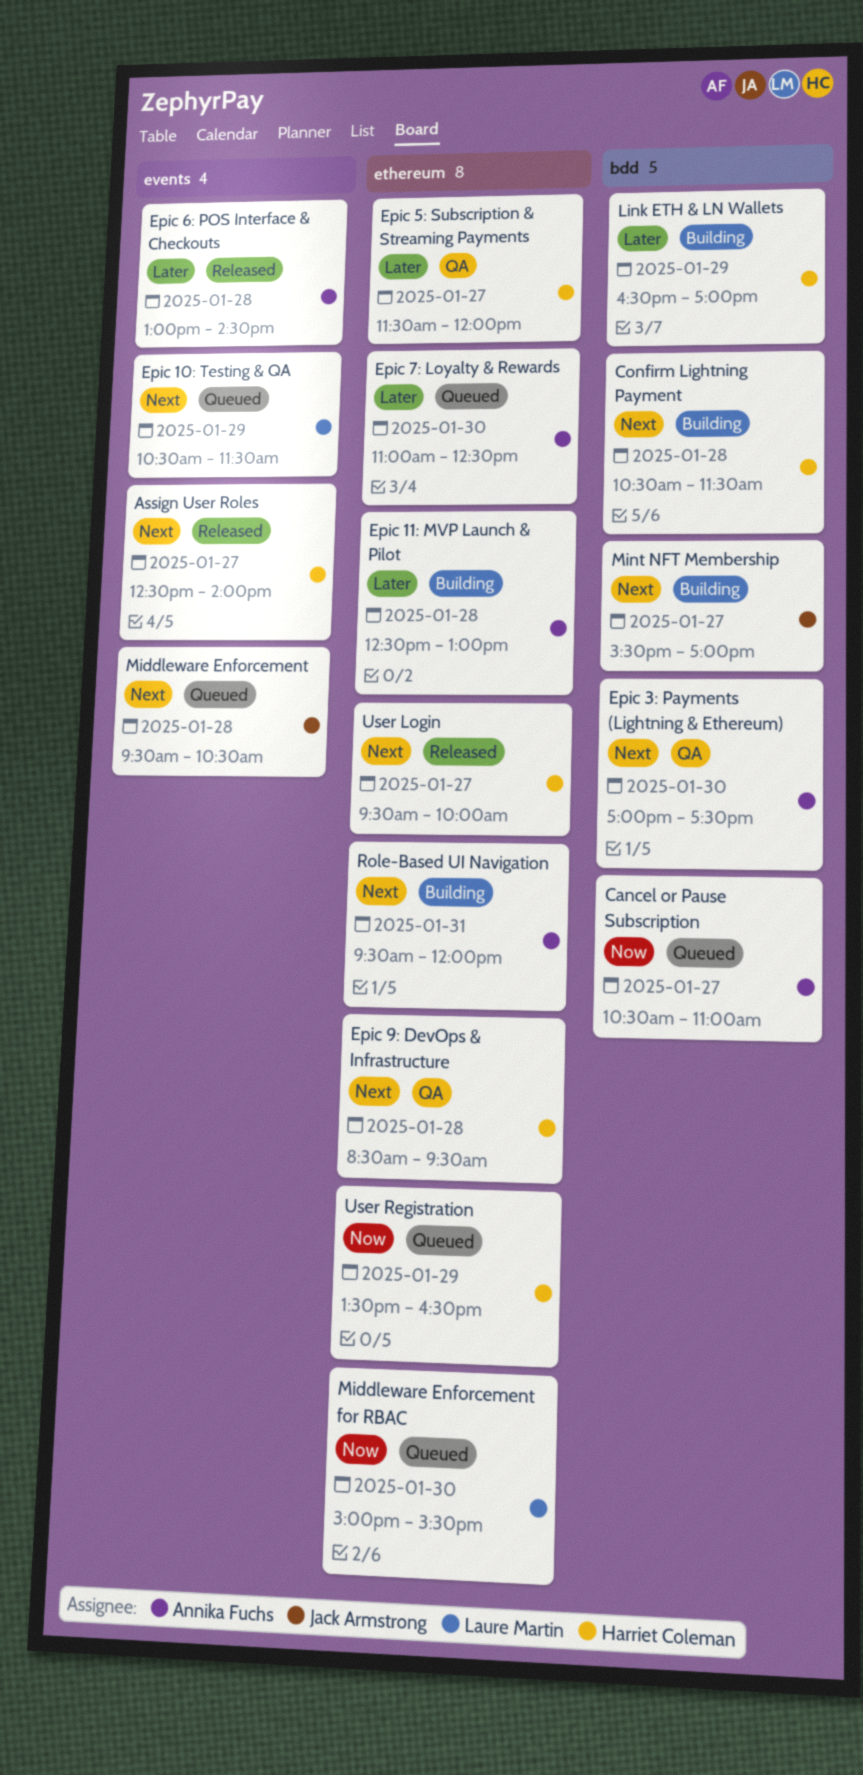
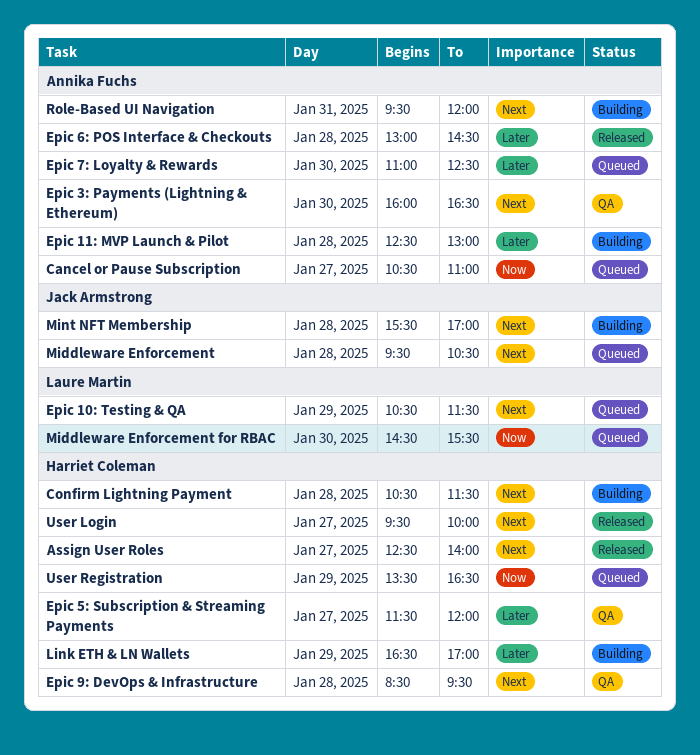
Epic 3: Payments (Lightning & Ethereum), begins: 17:00 -> 16:00
Epic 3: Payments (Lightning & Ethereum), ends: 17:30 -> 16:30
Middleware Enforcement for RBAC, begins: 15:00 -> 14:30
Mint NFT Membership, day: Jan 27 -> Jan 28

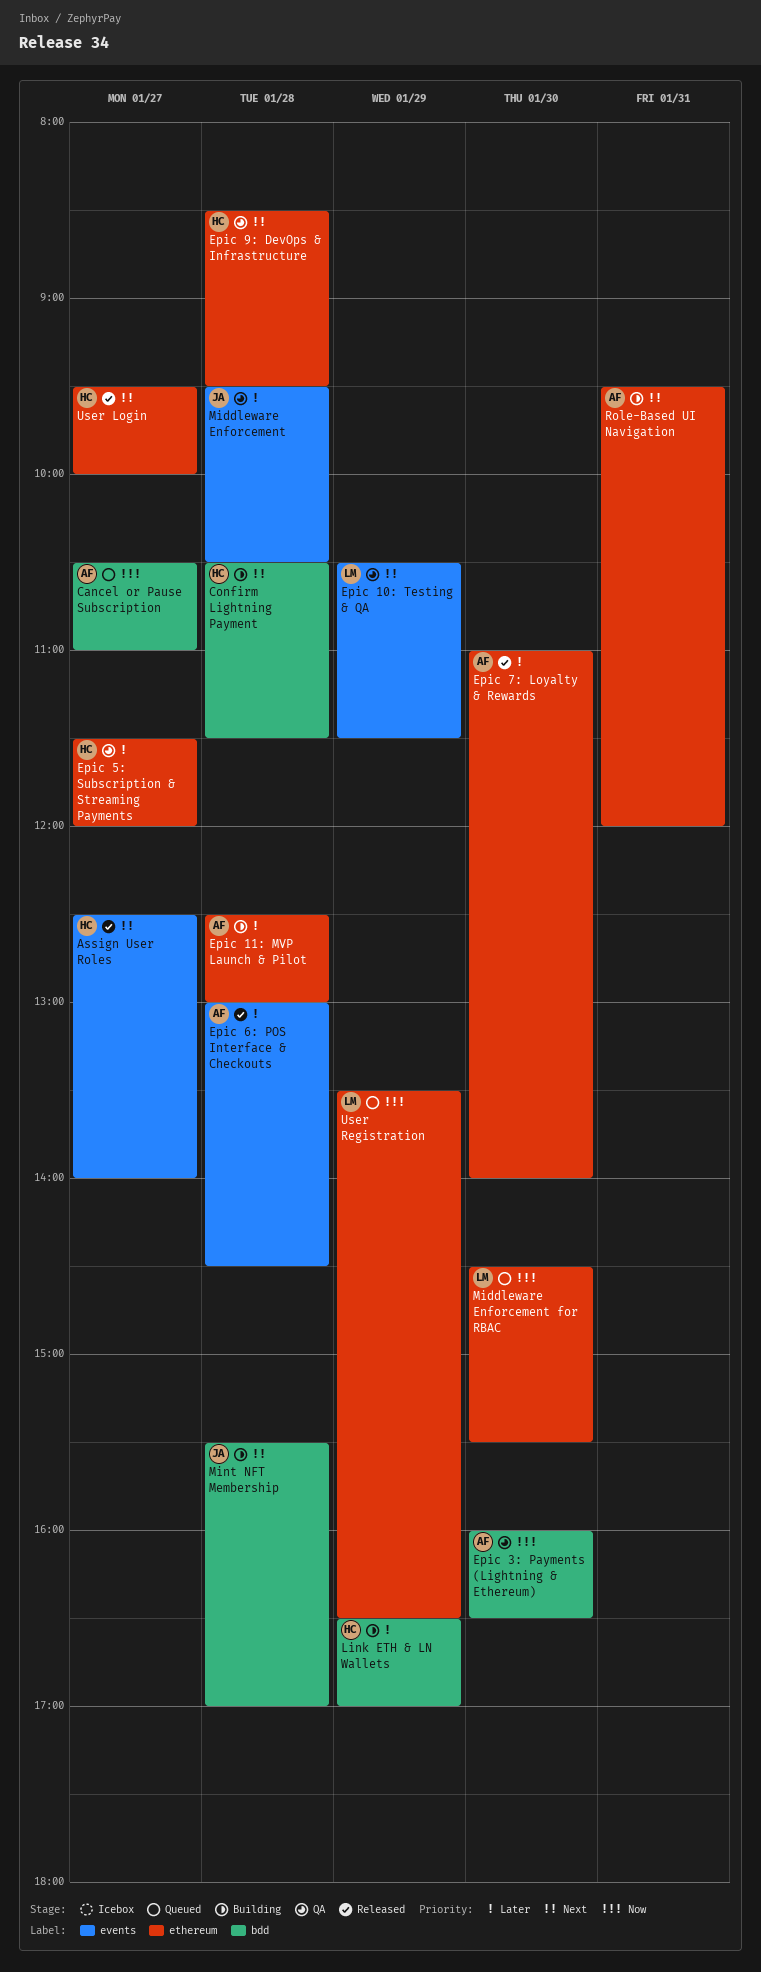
Epic 10: Testing & QA, status: Queued -> QA
Epic 3: Payments (Lightning & Ethereum), priority: Next -> Now
Epic 7: Loyalty & Rewards, status: Queued -> Released
Epic 7: Loyalty & Rewards, ends: 12:30 -> 14:00
Middleware Enforcement, status: Queued -> QA
Middleware Enforcement, priority: Next -> Later
User Registration, owner: Harriet Coleman -> Laure Martin

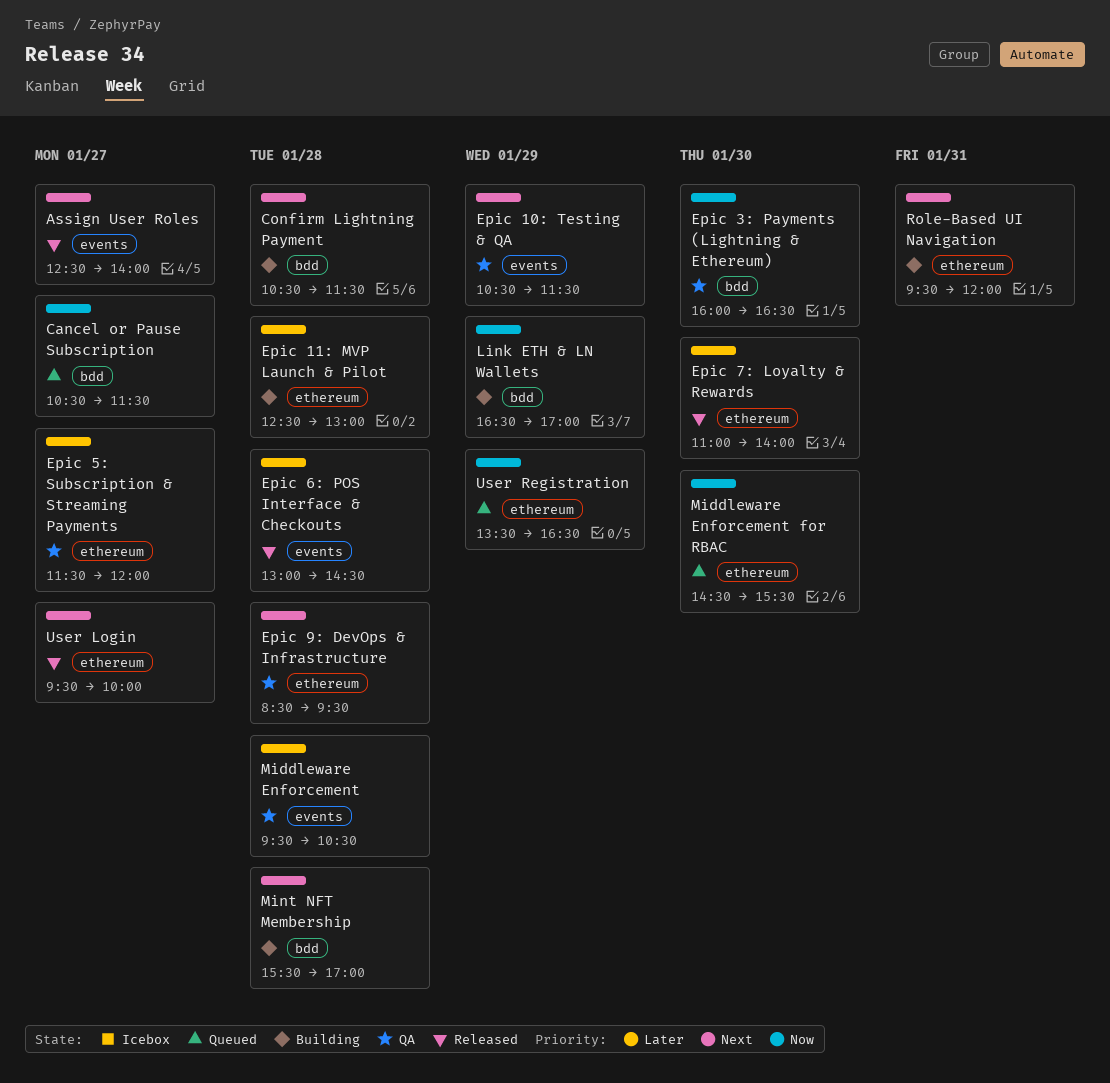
Cancel or Pause Subscription, ends: 11:00 -> 11:30
Link ETH & LN Wallets, priority: Later -> Now

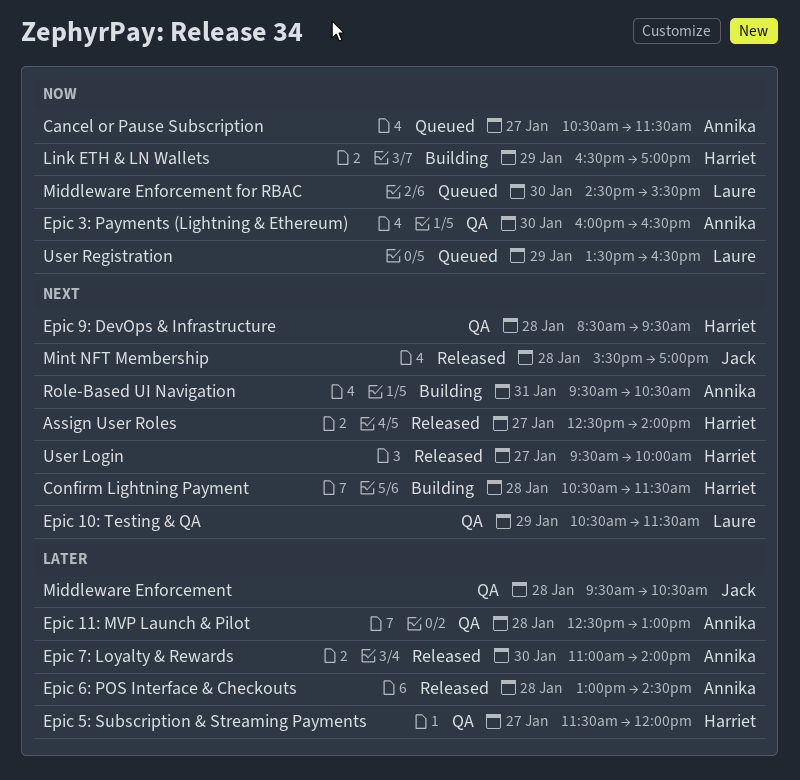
Epic 11: MVP Launch & Pilot, status: Building -> QA
Mint NFT Membership, status: Building -> Released
Role-Based UI Navigation, ends: 12:00 -> 10:30

